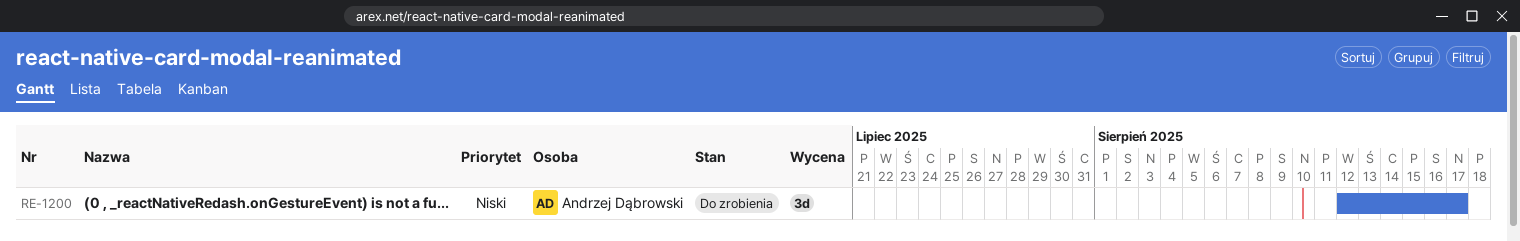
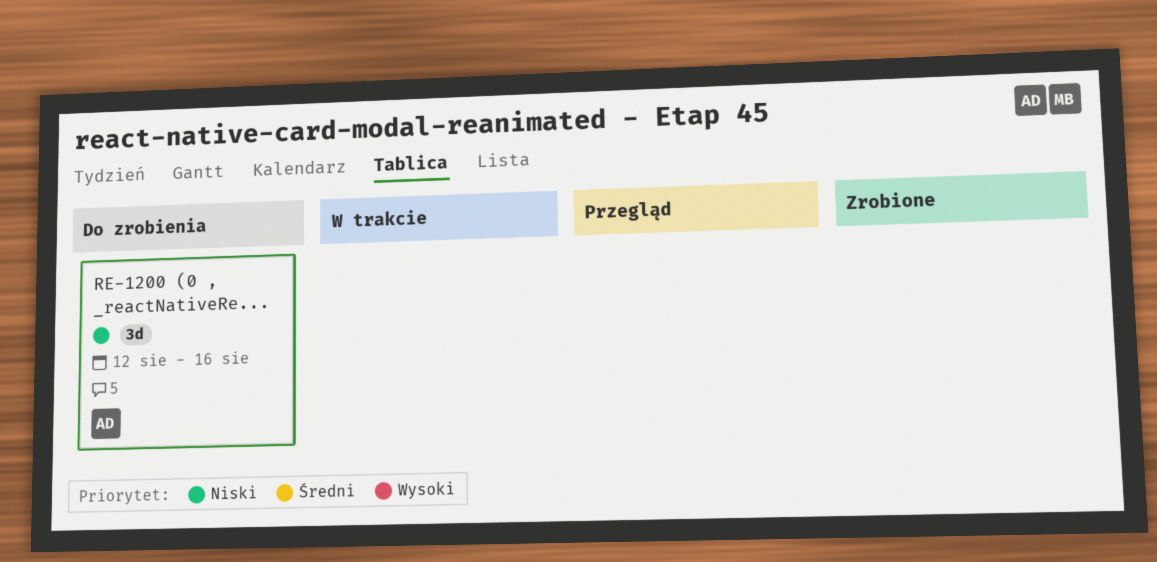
RE-1200, due: Aug 17 -> Aug 16

